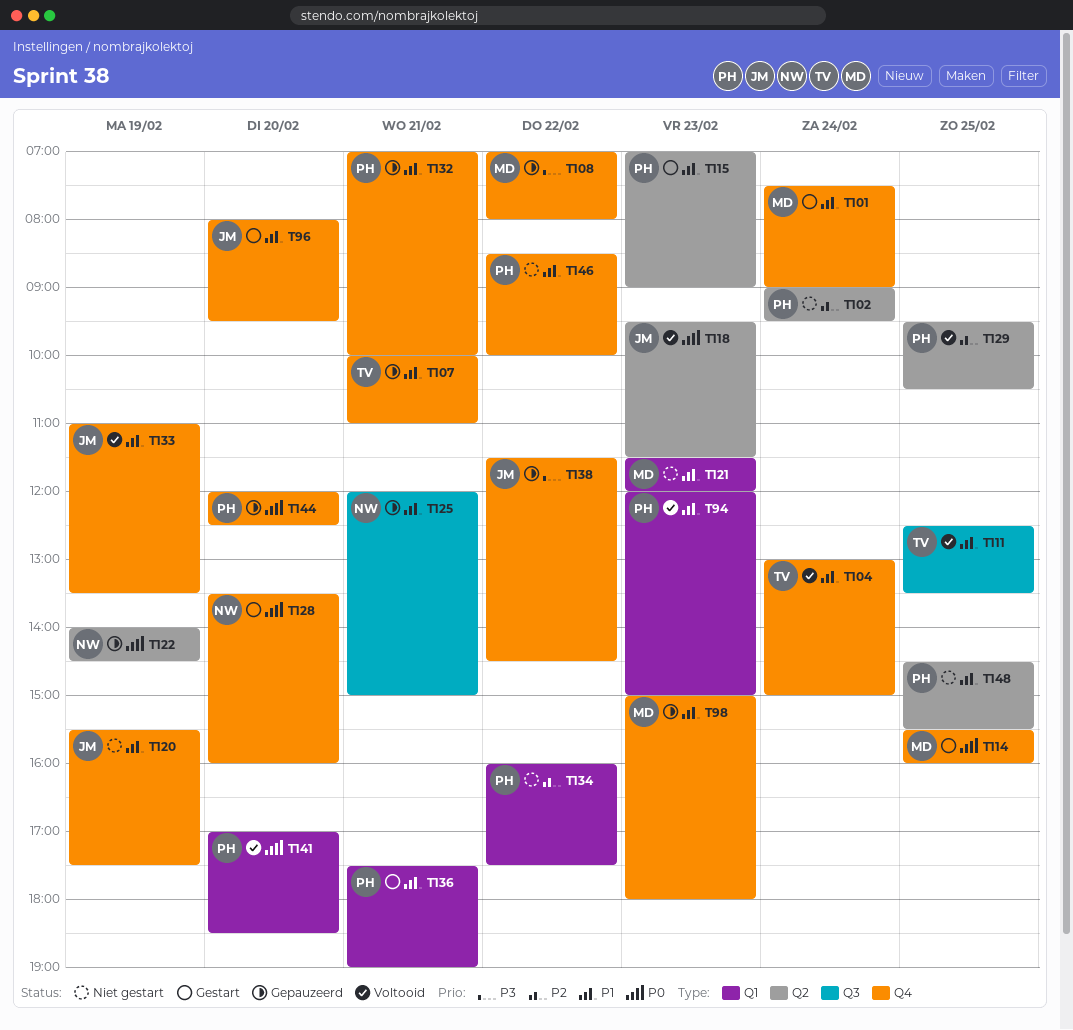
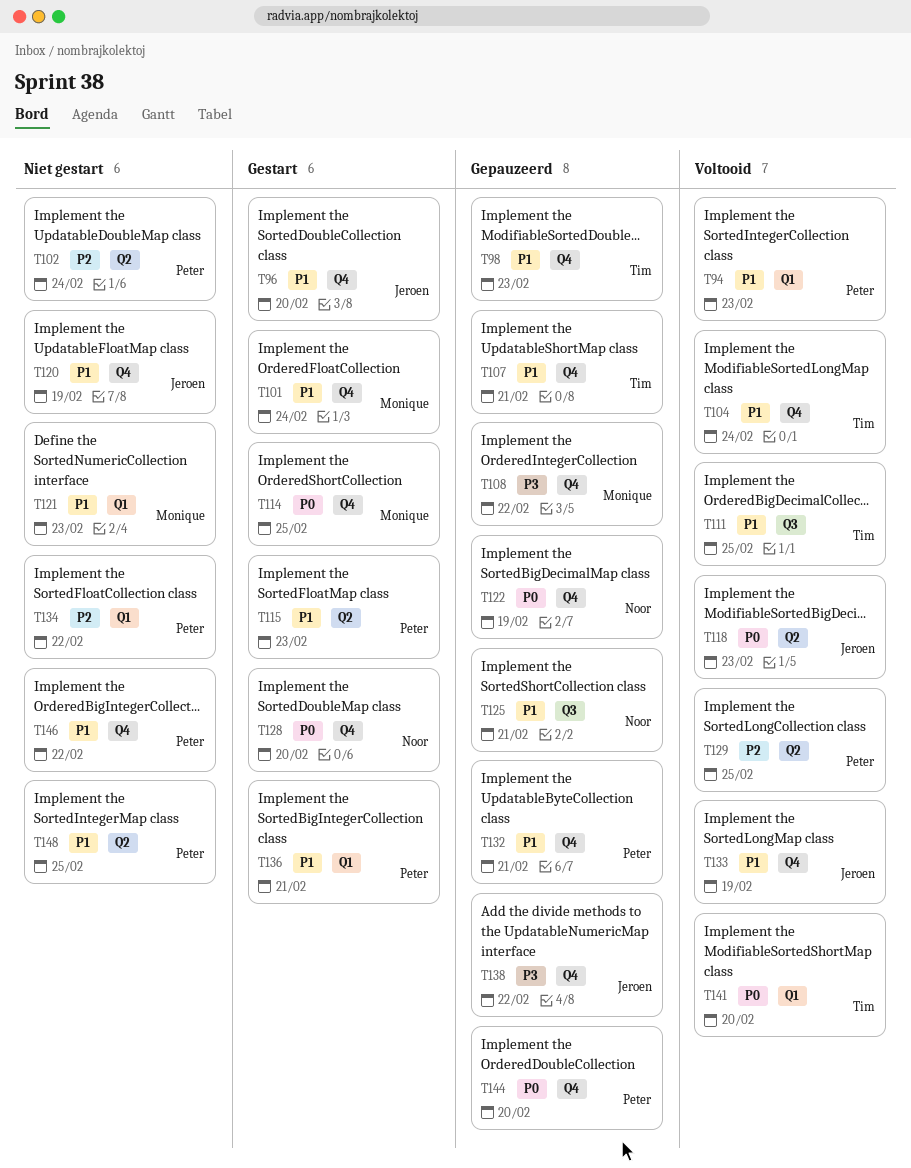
T98, owner: Monique -> Tim
T122, label: Q2 -> Q4
T141, owner: Peter -> Tim

